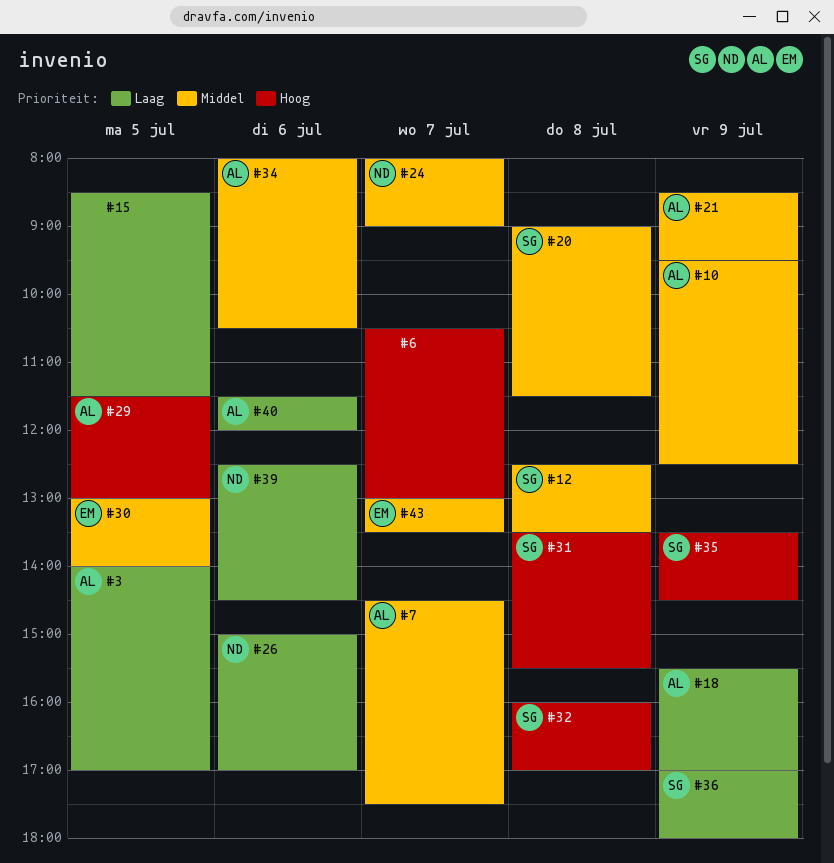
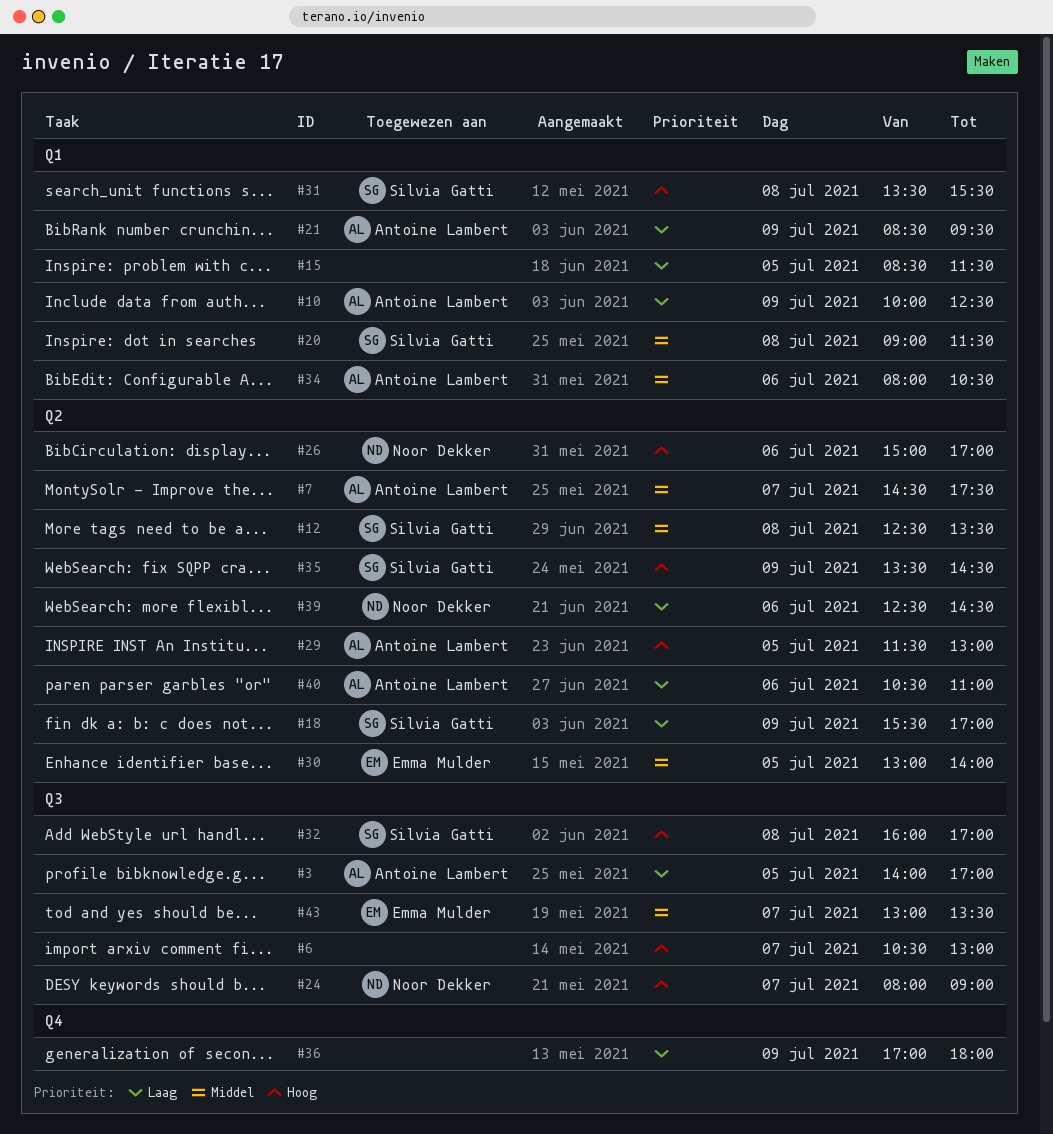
#10, priority: Middel -> Laag
#10, begins: 09:30 -> 10:00
#18, owner: Antoine Lambert -> Silvia Gatti
#21, priority: Middel -> Laag
#24, priority: Middel -> Hoog
#26, priority: Laag -> Hoog
#36, owner: Silvia Gatti -> none
#40, begins: 11:30 -> 10:30
#40, ends: 12:00 -> 11:00

